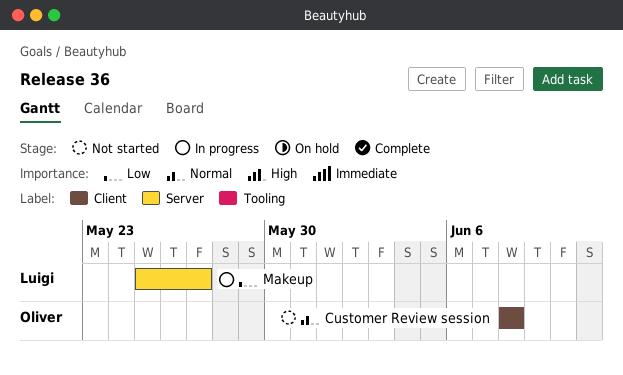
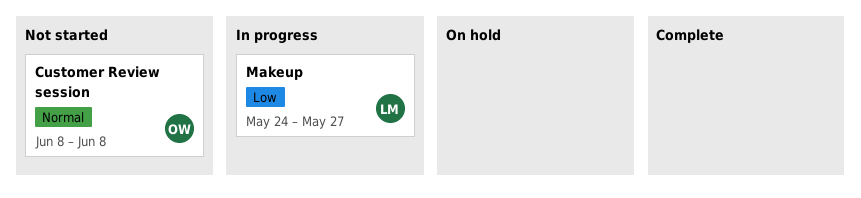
Makeup, start: May 25 -> May 24

